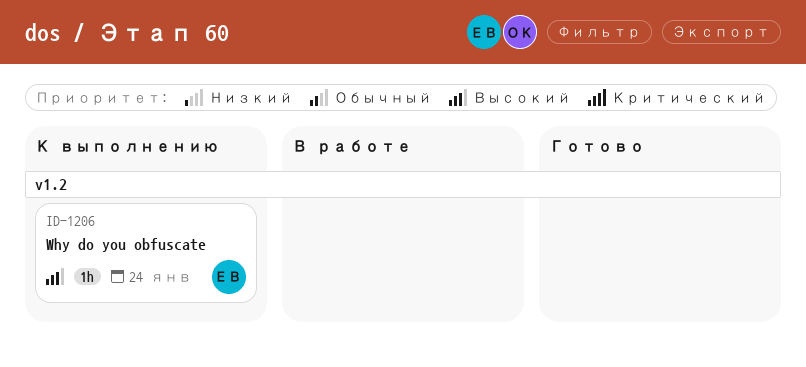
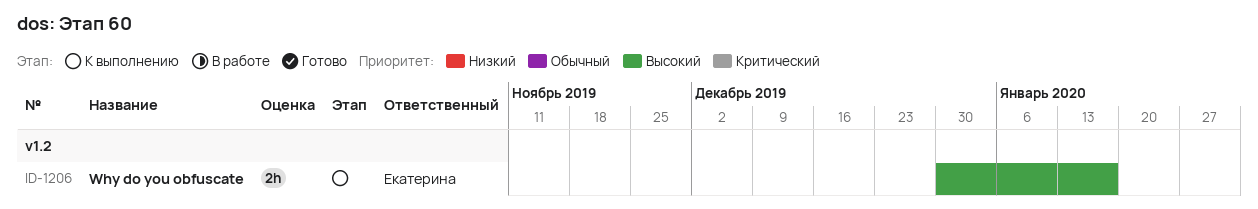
ID-1206, estimate: 1h -> 2h
ID-1206, due: Jan 24 -> Jan 17

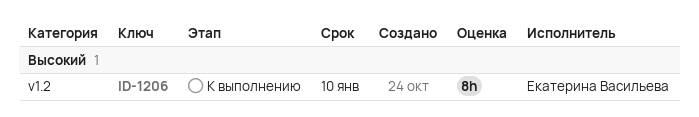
ID-1206, estimate: 2h -> 8h
ID-1206, due: Jan 17 -> Jan 10

